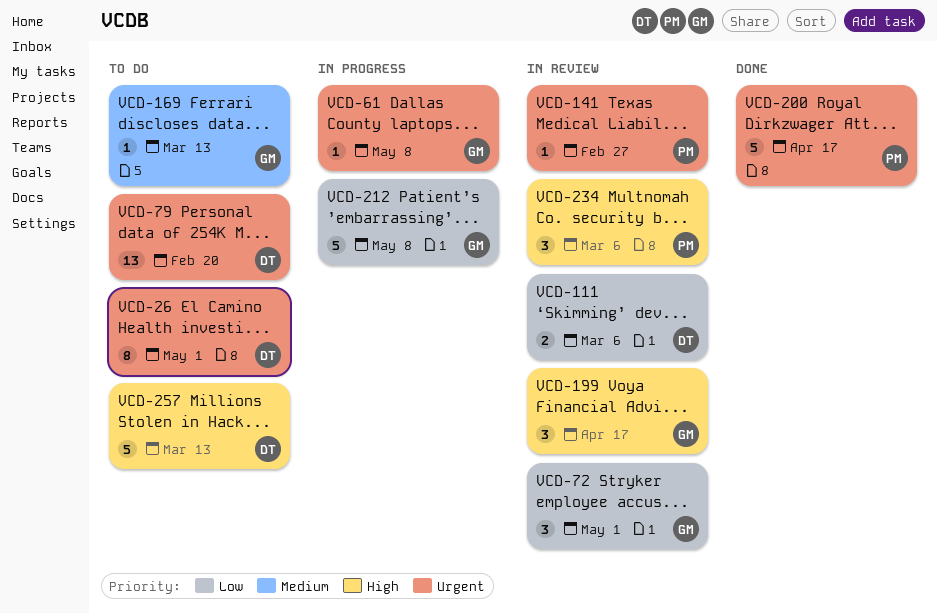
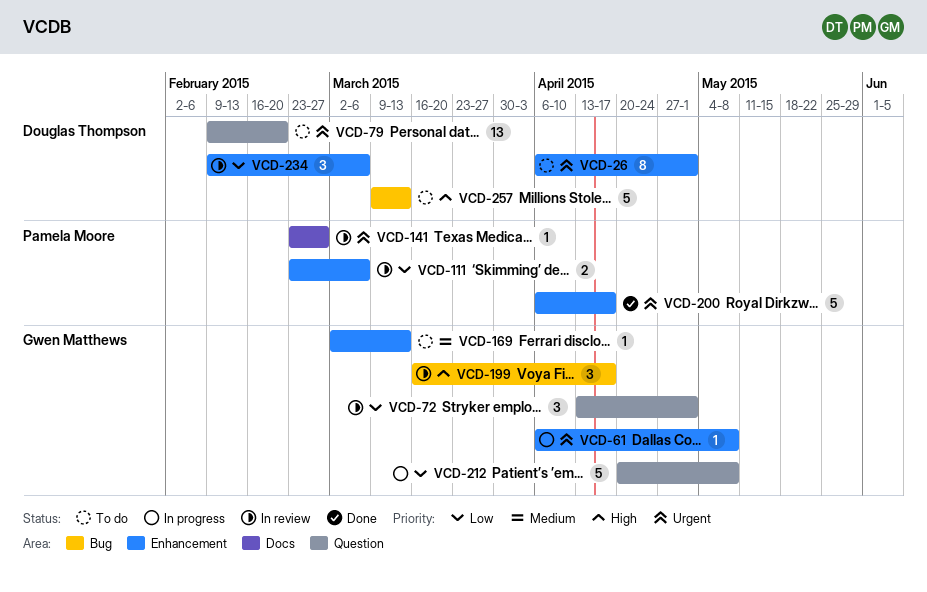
VCD-111, owner: Douglas Thompson -> Pamela Moore
VCD-234, owner: Pamela Moore -> Douglas Thompson
VCD-234, priority: High -> Low

